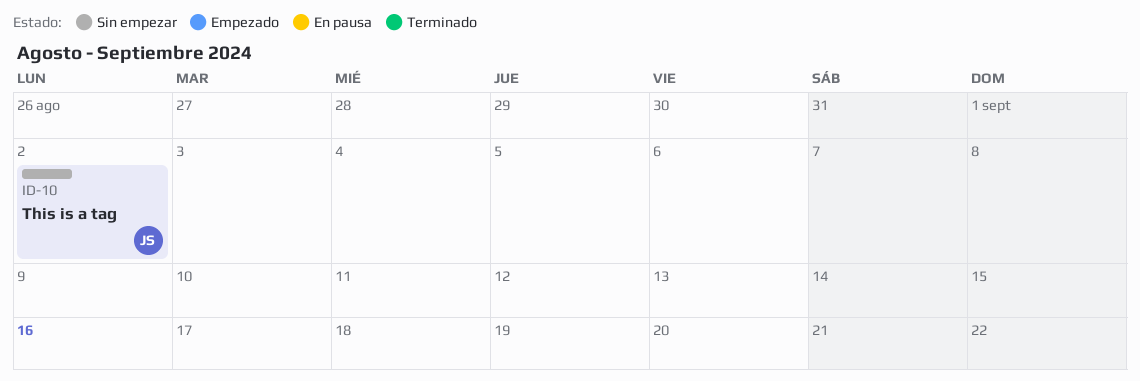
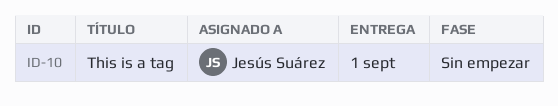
ID-10, due: Sep 2 -> Sep 1

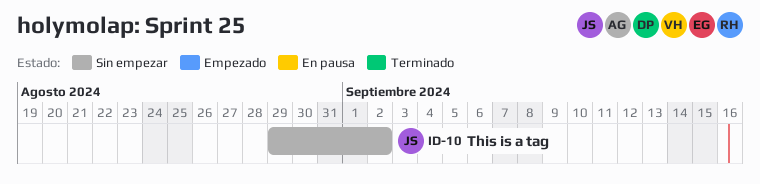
ID-10, due: Sep 1 -> Sep 2

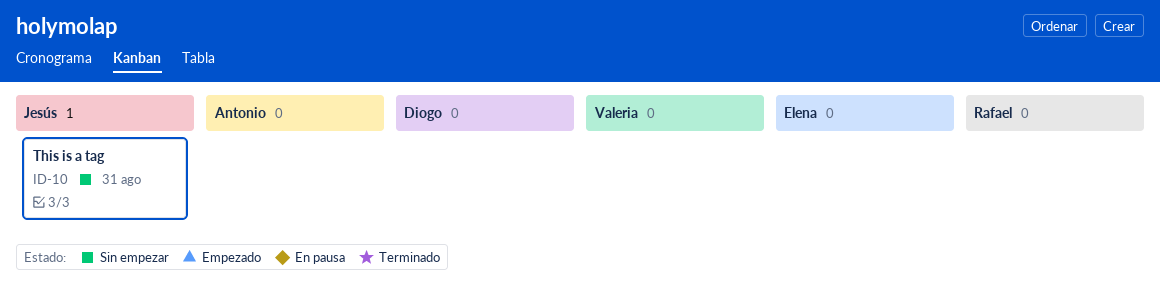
ID-10, due: Sep 2 -> Aug 31

